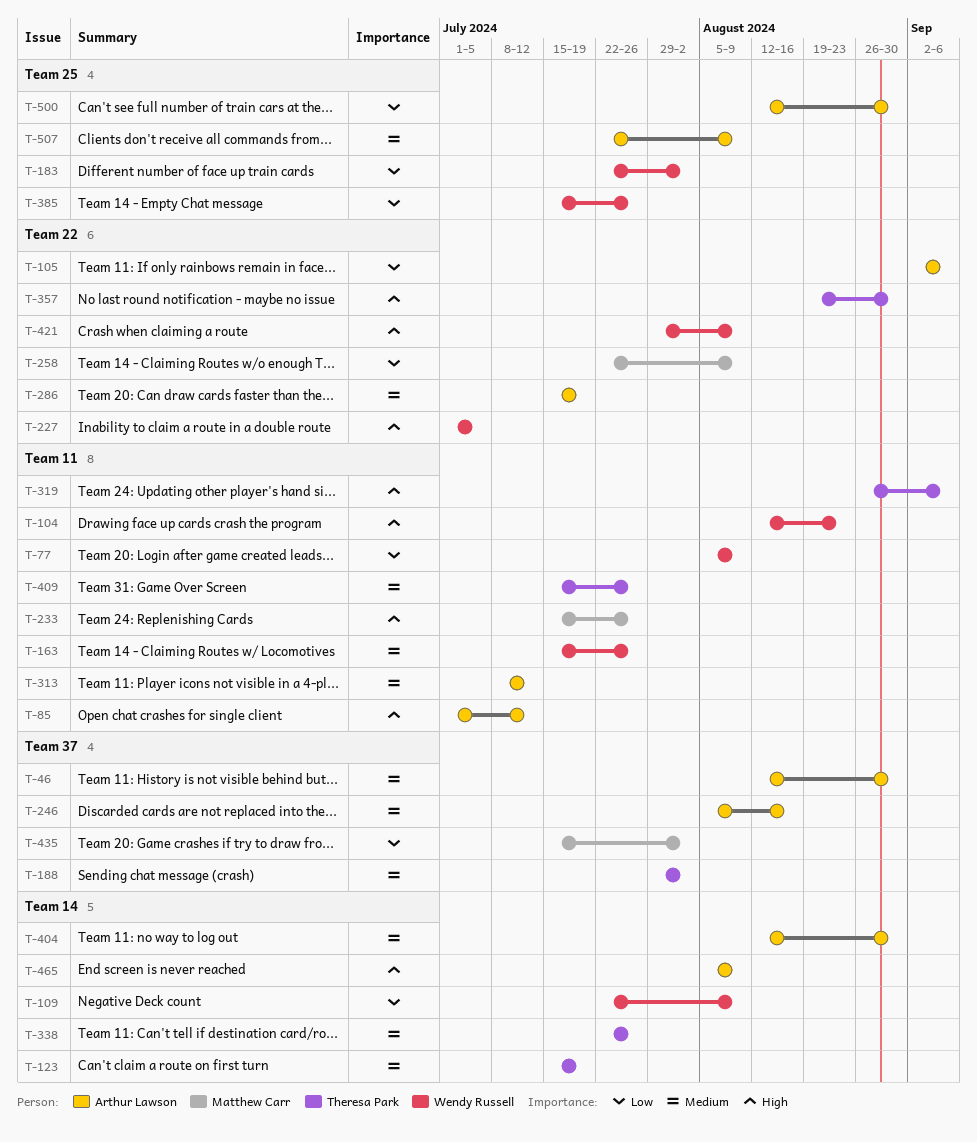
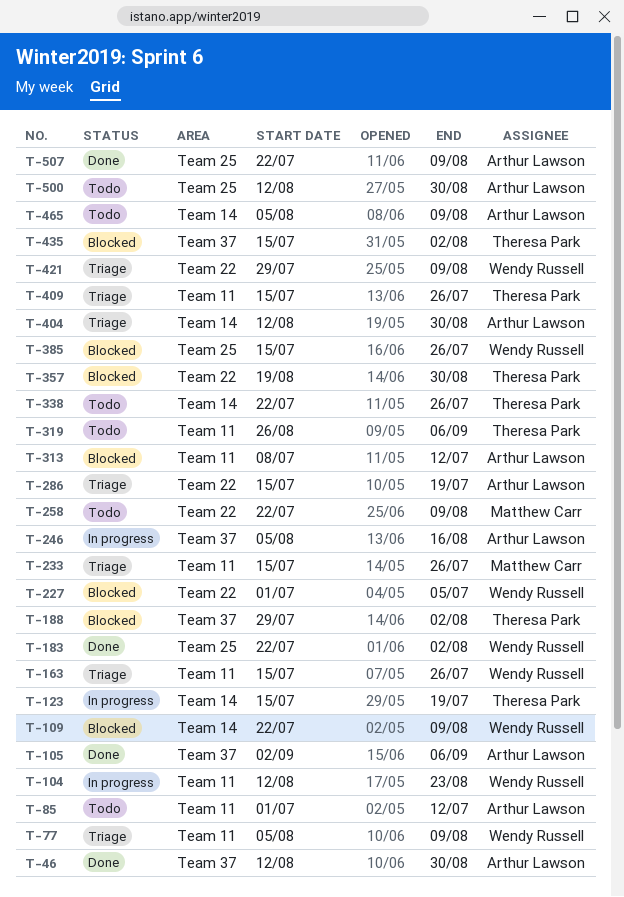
T-105, label: Team 22 -> Team 37
T-435, owner: Matthew Carr -> Theresa Park

